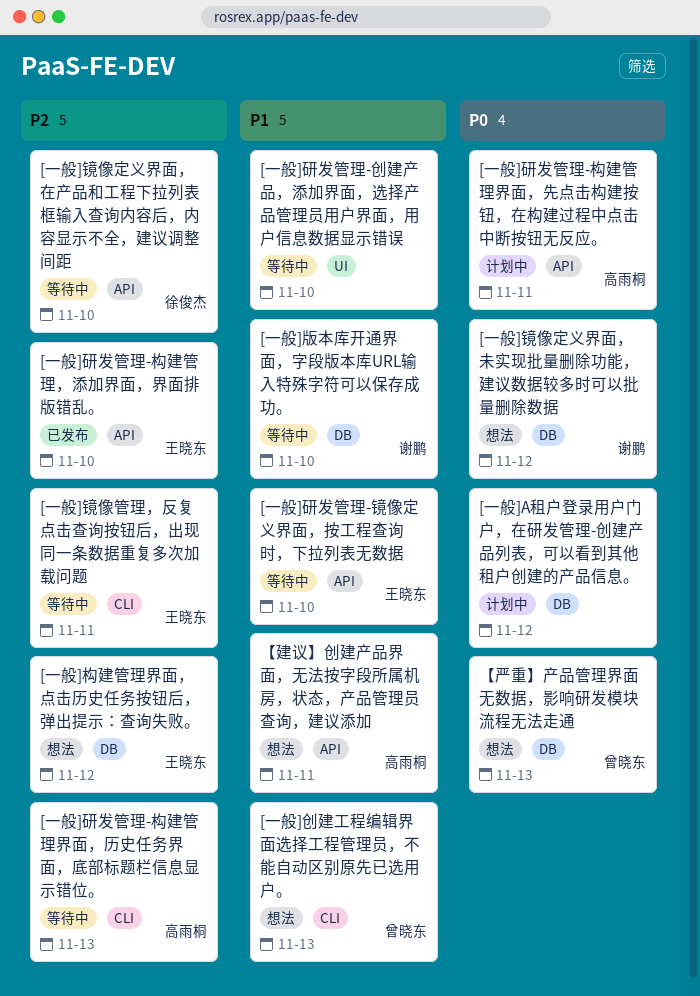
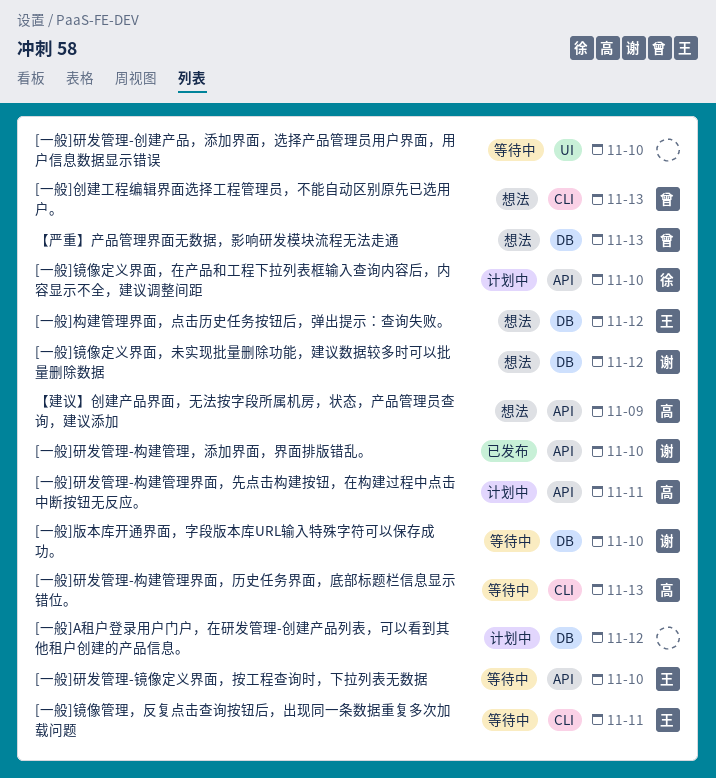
[一般]研发管理-构建管理，添加界面，界面排版错乱。, owner: 王晓东 -> 谢鹏
[一般]镜像定义界面，在产品和工程下拉列表框输入查询内容后，内容显示不全，建议调整间距, status: 等待中 -> 计划中
【建议】创建产品界面，无法按字段所属机房，状态，产品管理员查询，建议添加, due: Nov 11 -> Nov 9

